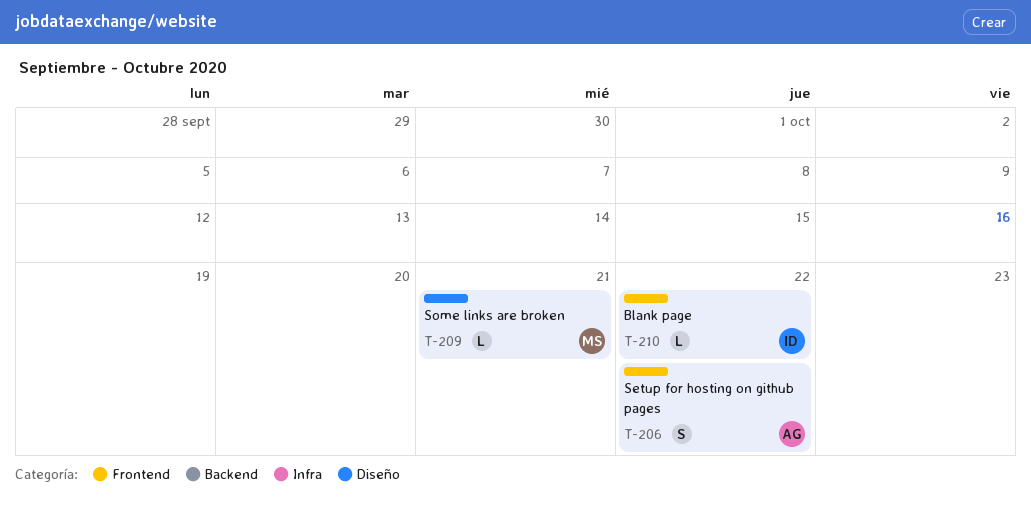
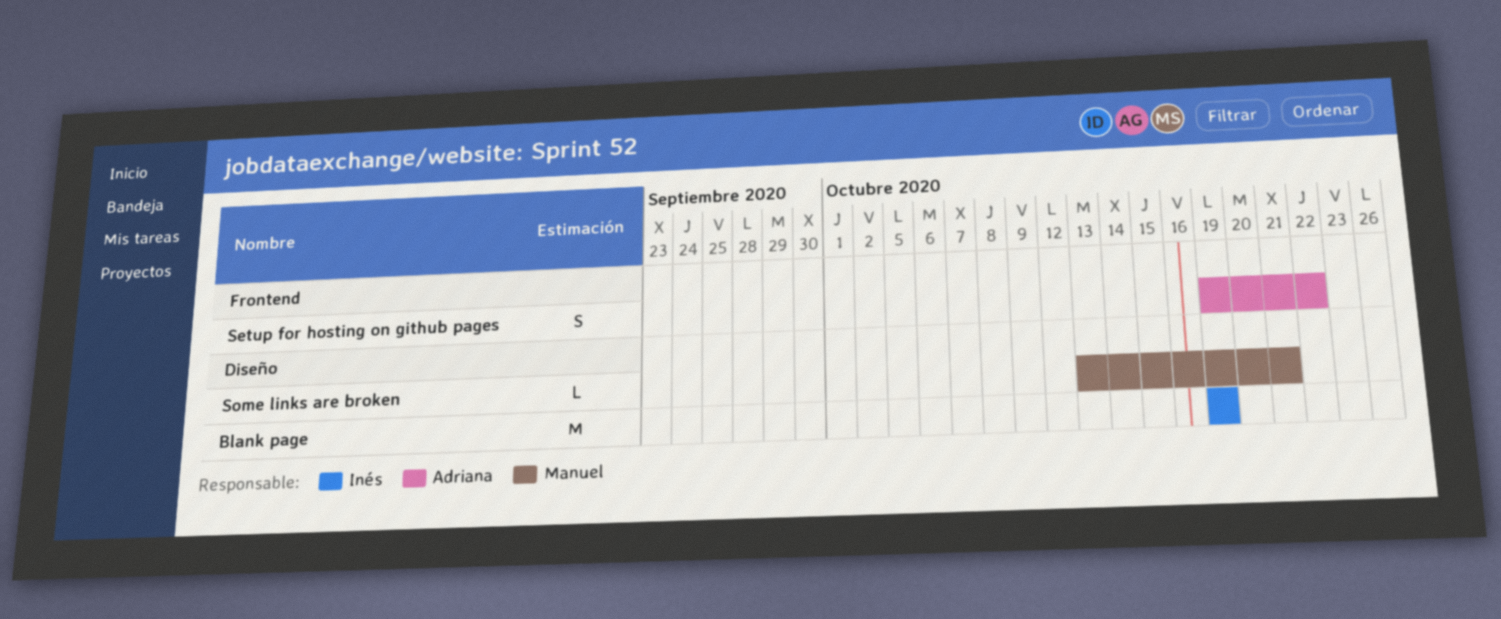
Blank page, label: Frontend -> Diseño
Blank page, estimate: L -> M
Blank page, due: Oct 22 -> Oct 19

